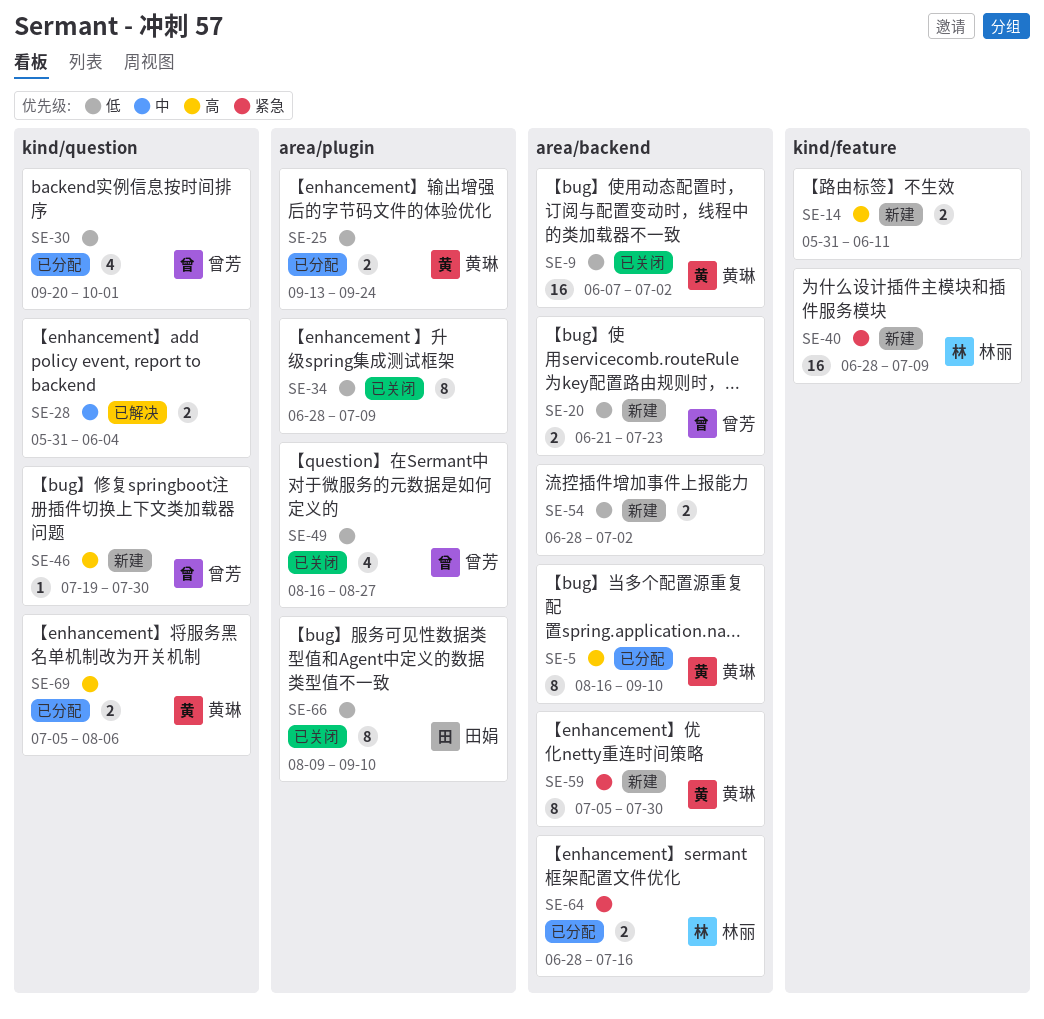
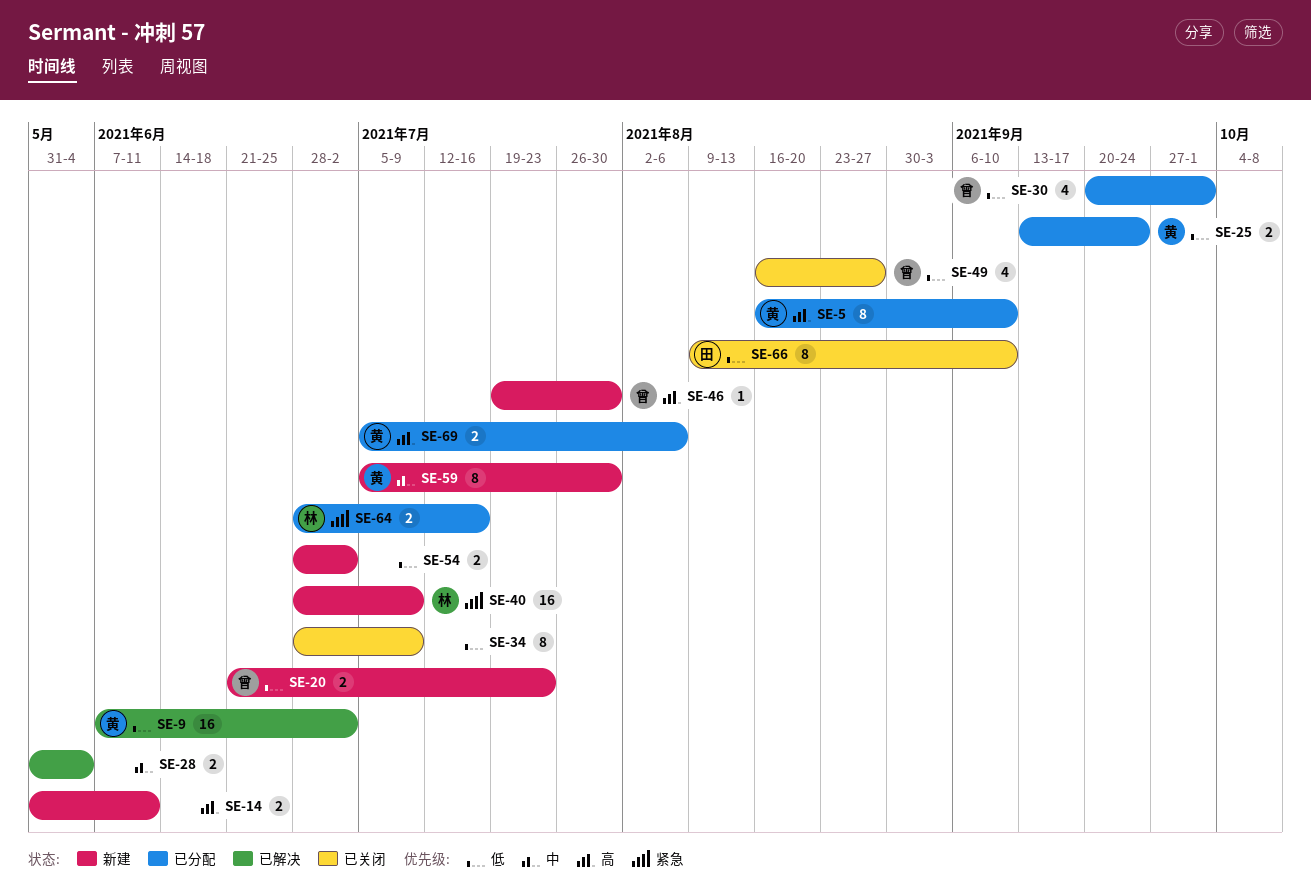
SE-9, status: 已关闭 -> 已解决
SE-59, priority: 紧急 -> 中

